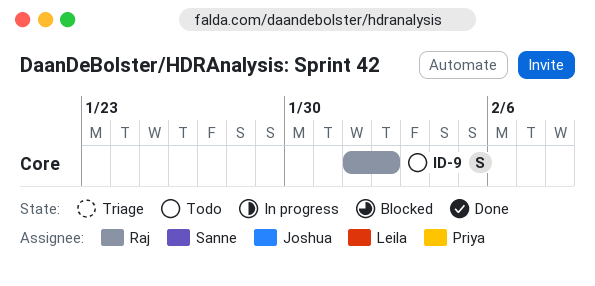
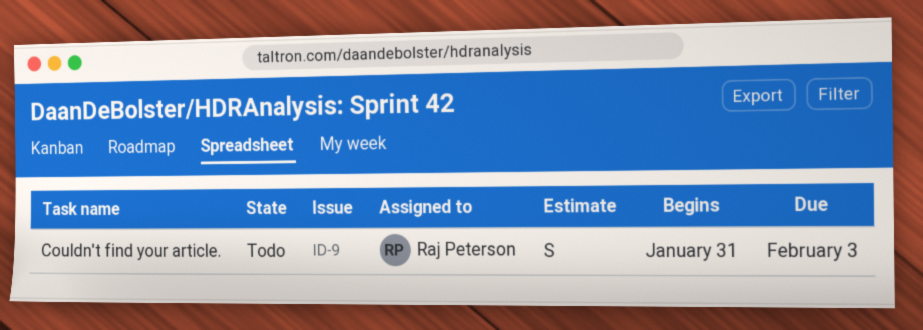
ID-9, start: Feb 1 -> Jan 31
ID-9, due: Feb 2 -> Feb 3

